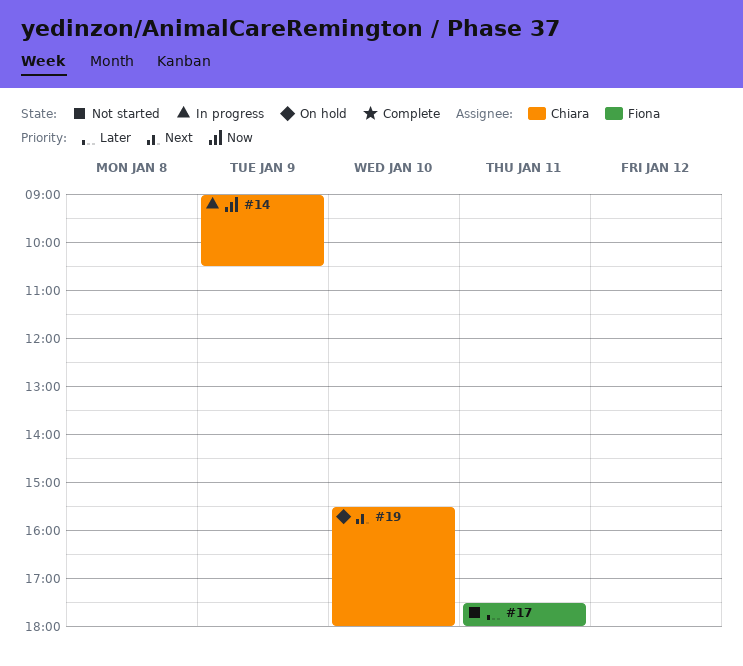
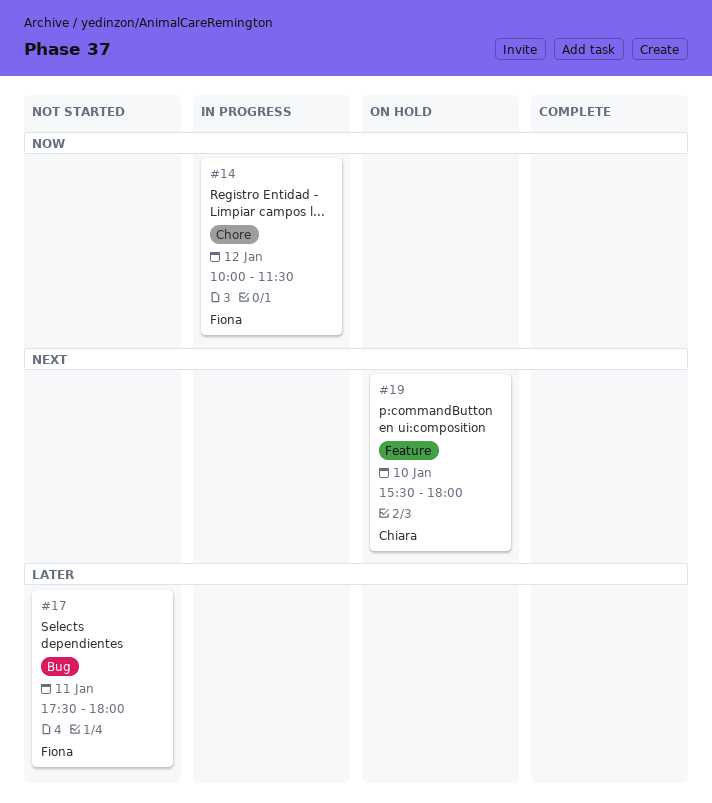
#14, owner: Chiara -> Fiona
#14, day: Jan 9 -> Jan 12
#14, begins: 09:00 -> 10:00
#14, ends: 10:30 -> 11:30

